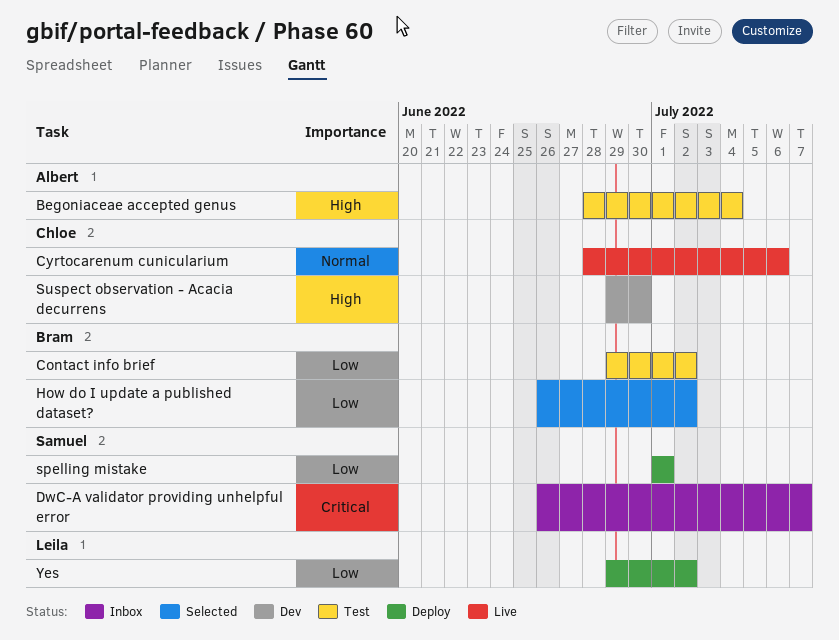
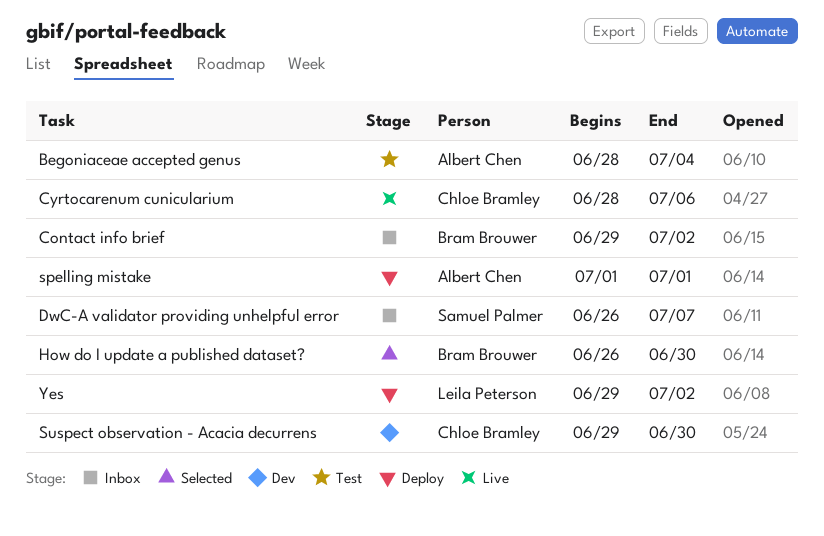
Contact info brief, status: Test -> Inbox
How do I update a published dataset?, due: Jul 2 -> Jun 30
spelling mistake, owner: Samuel Palmer -> Albert Chen

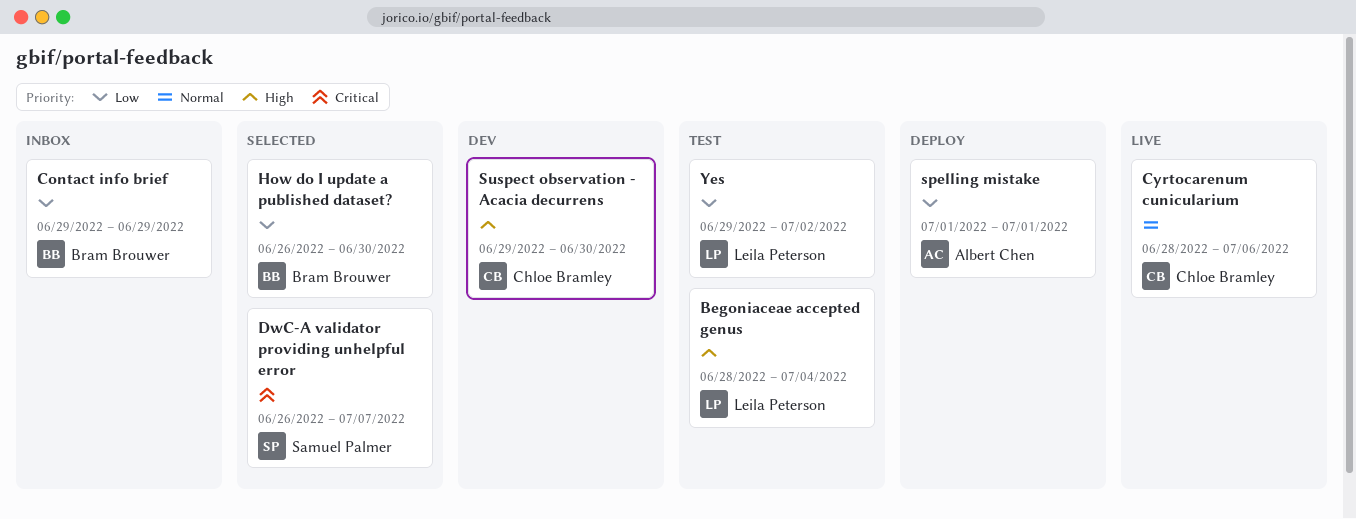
Begoniaceae accepted genus, owner: Albert Chen -> Leila Peterson
Contact info brief, due: Jul 2 -> Jun 29
DwC-A validator providing unhelpful error, status: Inbox -> Selected
Yes, status: Deploy -> Test

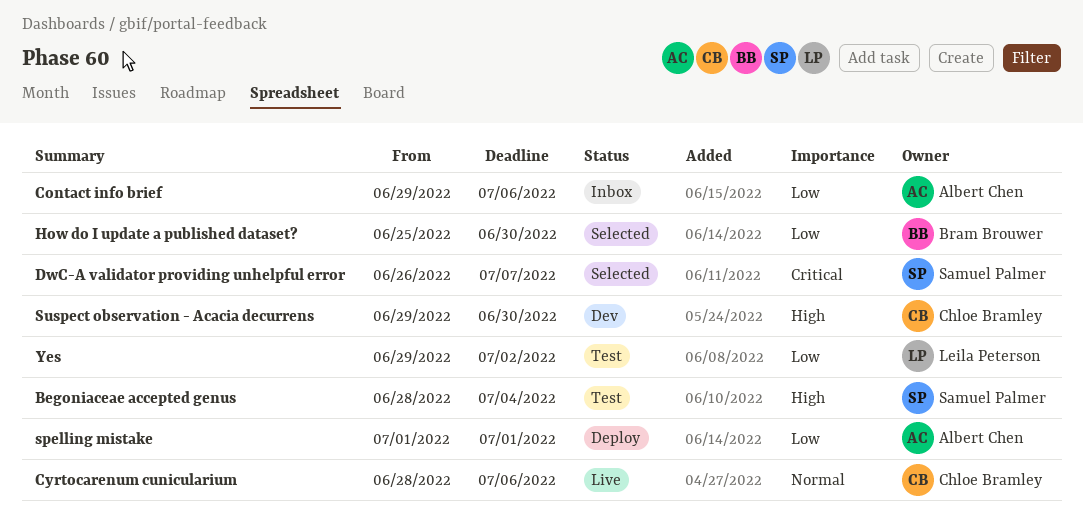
Begoniaceae accepted genus, owner: Leila Peterson -> Samuel Palmer
Contact info brief, owner: Bram Brouwer -> Albert Chen
Contact info brief, due: Jun 29 -> Jul 6
How do I update a published dataset?, start: Jun 26 -> Jun 25

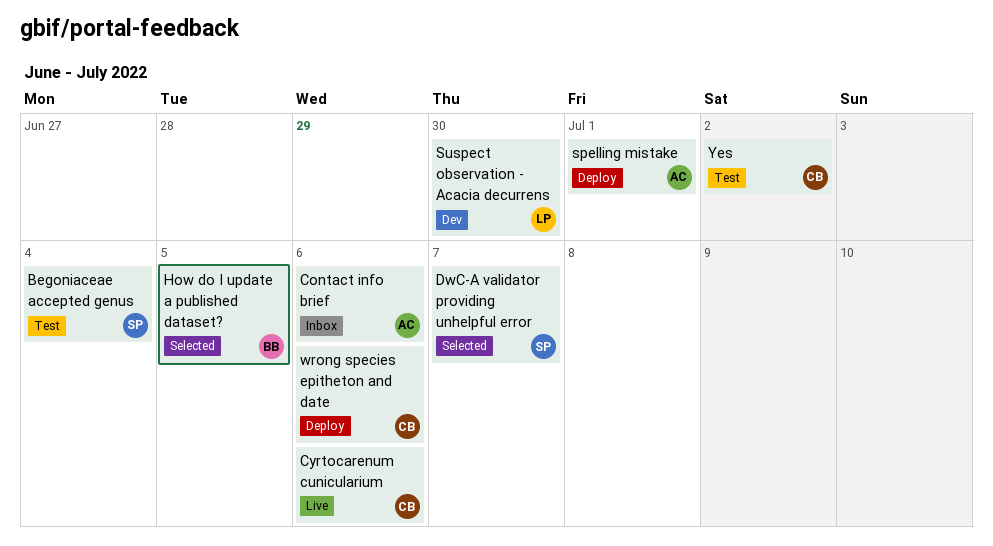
How do I update a published dataset?, due: Jun 30 -> Jul 5
Suspect observation - Acacia decurrens, owner: Chloe Bramley -> Leila Peterson
wrong species epitheton and date: none -> present
Yes, owner: Leila Peterson -> Chloe Bramley

